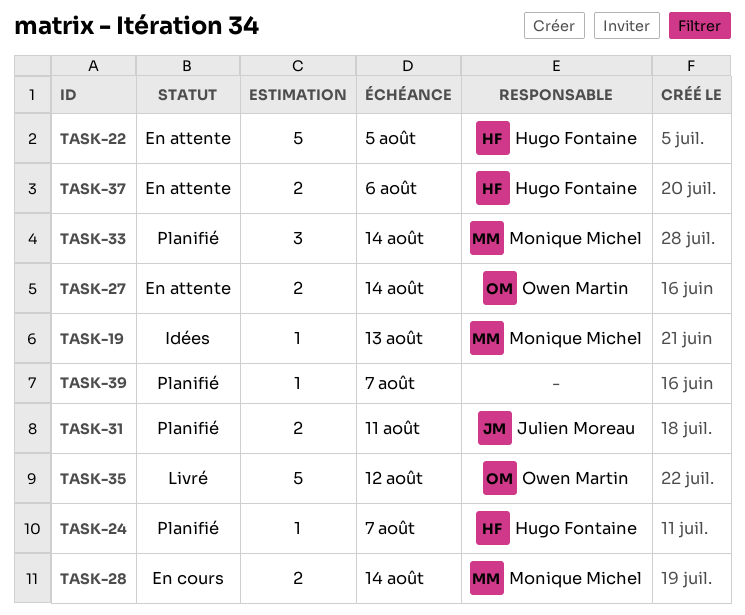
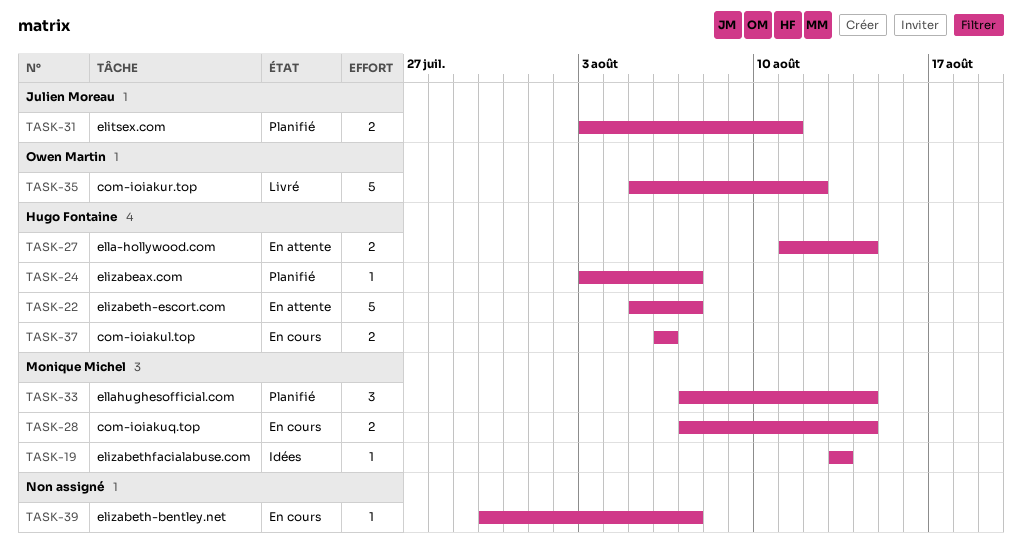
TASK-22, due: Aug 5 -> Aug 7
TASK-27, owner: Owen Martin -> Hugo Fontaine
TASK-37, status: En attente -> En cours
TASK-39, status: Planifié -> En cours

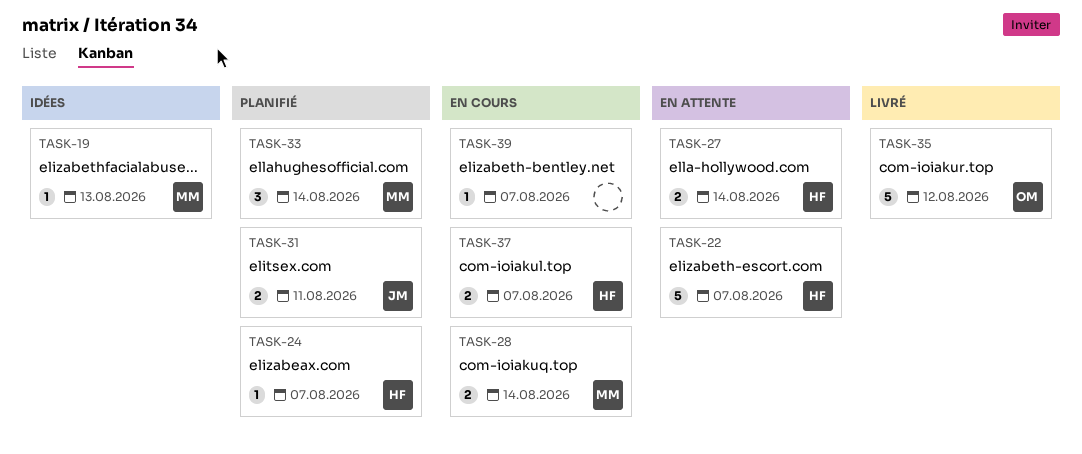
TASK-37, due: Aug 6 -> Aug 7

